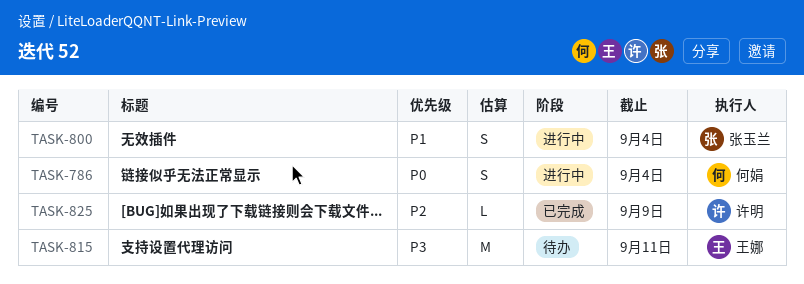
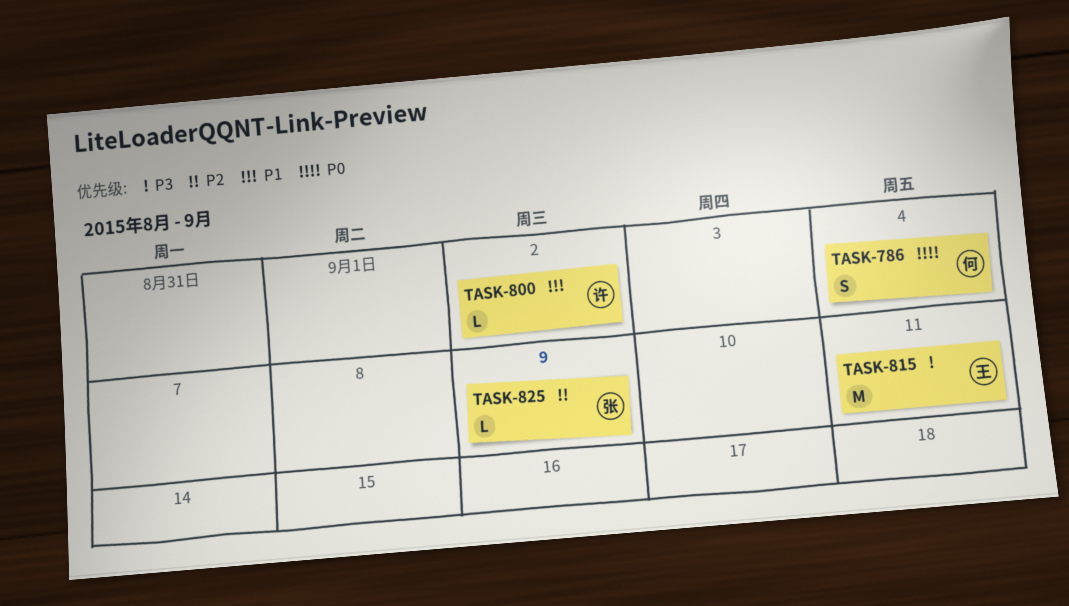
TASK-800, owner: 张玉兰 -> 许明
TASK-800, estimate: S -> L
TASK-800, due: Sep 4 -> Sep 2
TASK-825, owner: 许明 -> 张玉兰

